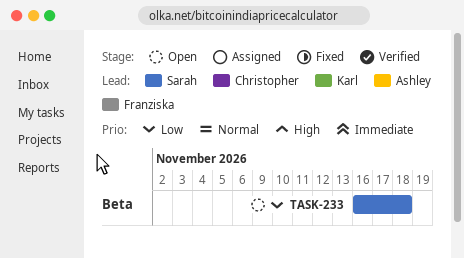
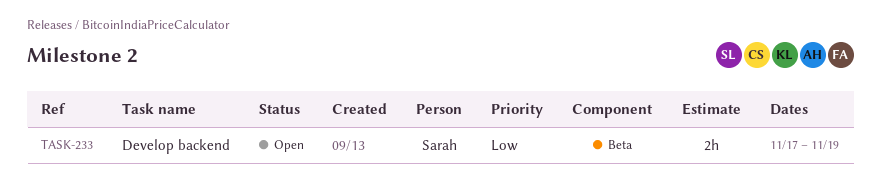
TASK-233, start: Nov 16 -> Nov 17
TASK-233, due: Nov 18 -> Nov 19

